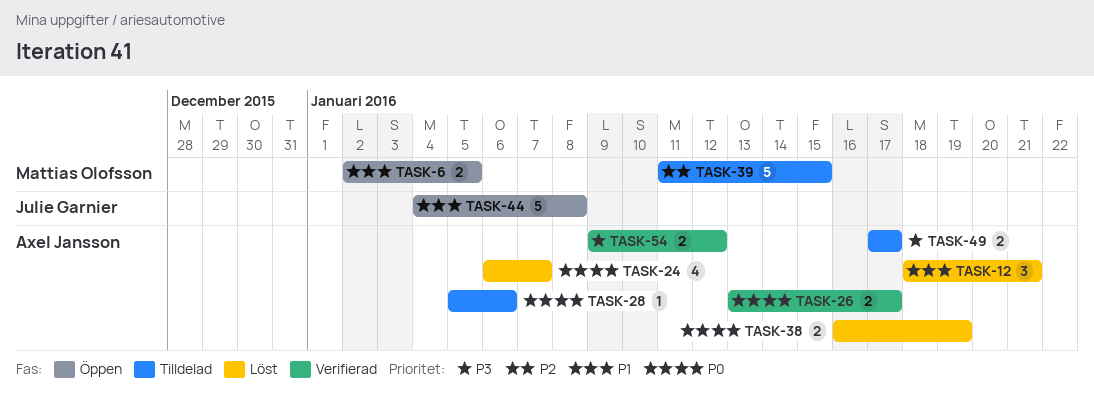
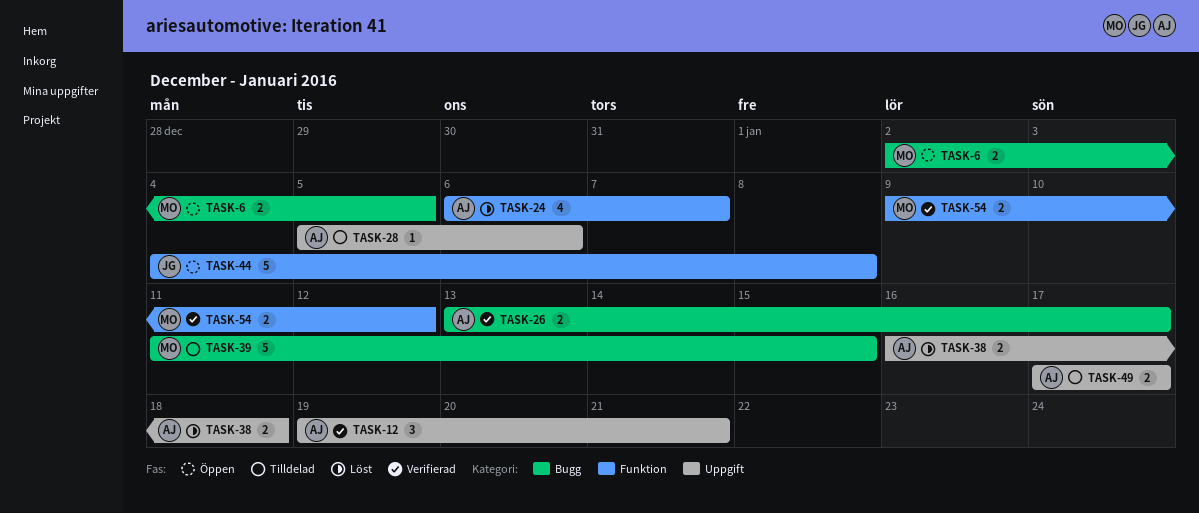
TASK-12, status: Löst -> Verifierad
TASK-12, start: Jan 18 -> Jan 19
TASK-38, due: Jan 19 -> Jan 18
TASK-54, owner: Axel Jansson -> Mattias Olofsson

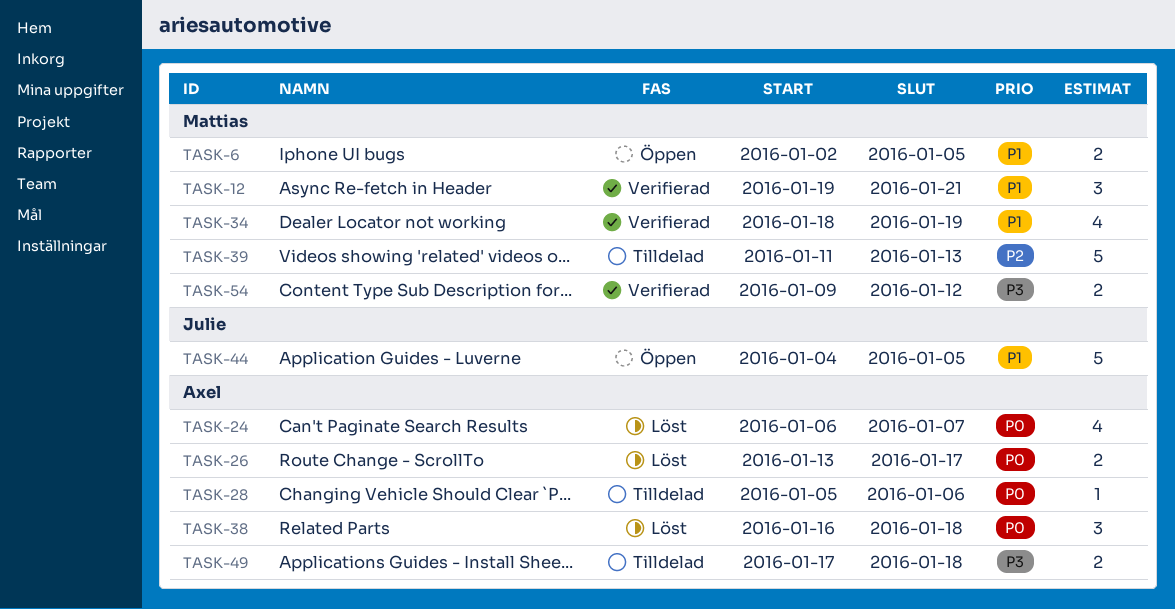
TASK-12, owner: Axel -> Mattias
TASK-26, status: Verifierad -> Löst
TASK-34: none -> present
TASK-38, estimate: 2 -> 3
TASK-39, due: Jan 15 -> Jan 13
TASK-44, due: Jan 8 -> Jan 5
TASK-49, due: Jan 17 -> Jan 18

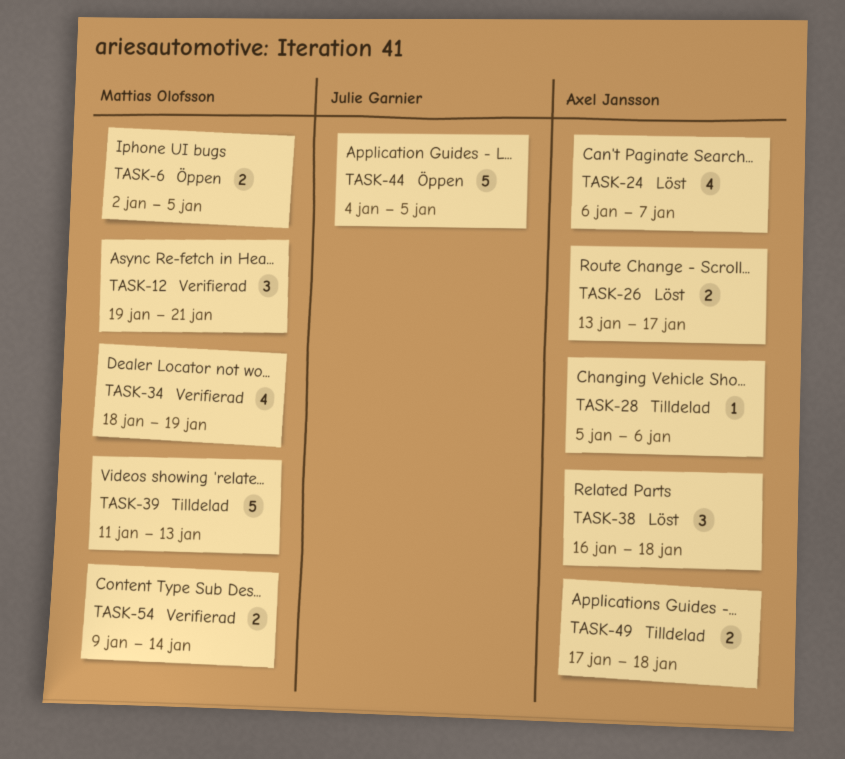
TASK-54, due: Jan 12 -> Jan 14

